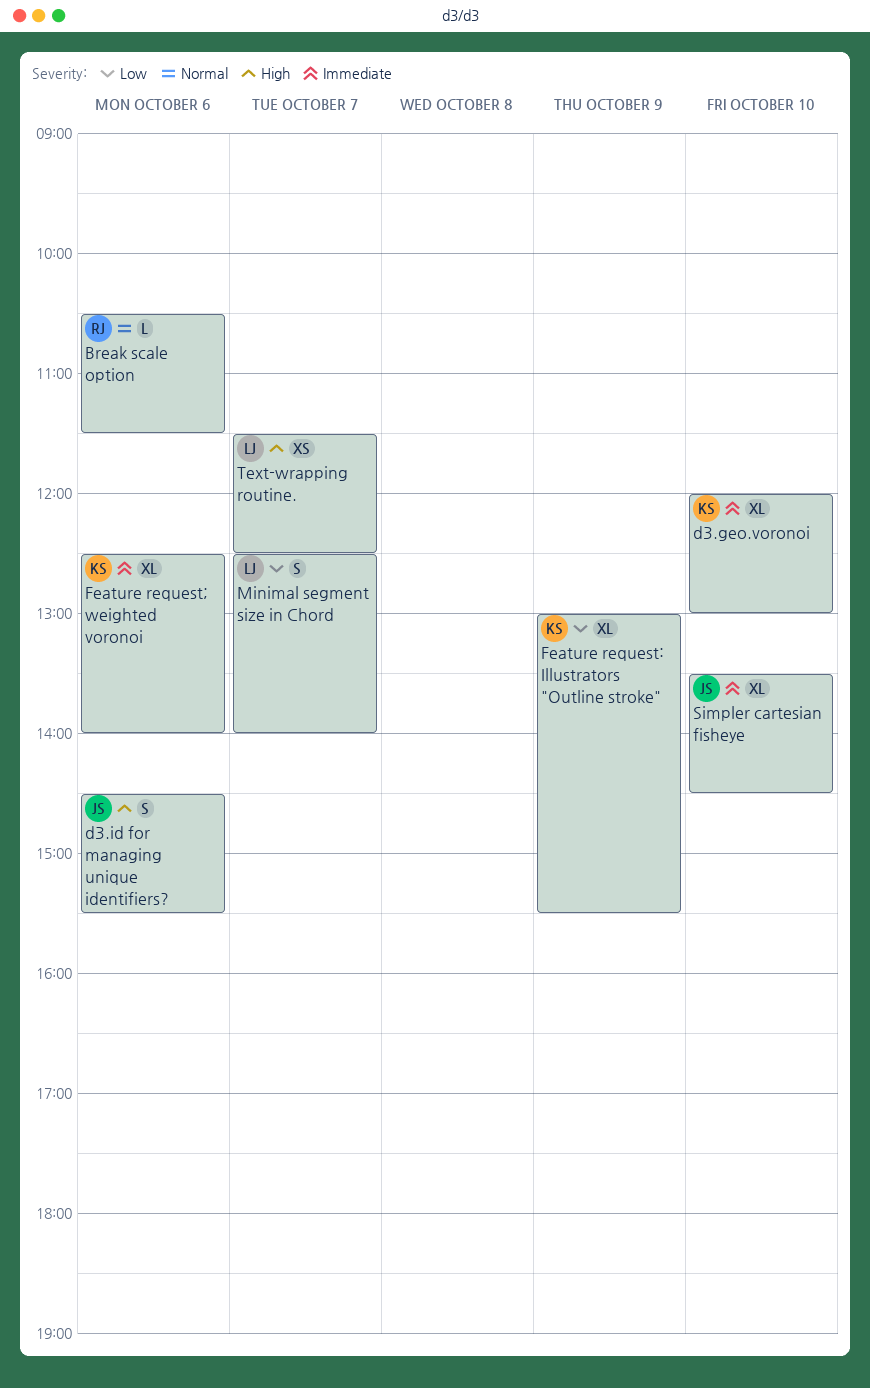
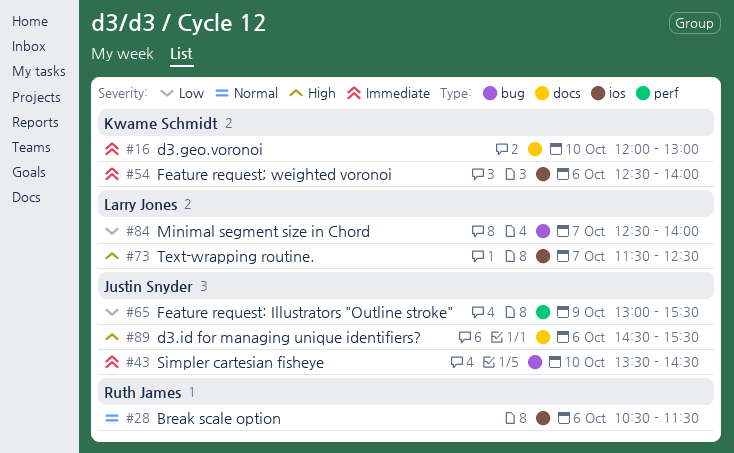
Feature request: Illustrators "Outline stroke", owner: Kwame Schmidt -> Justin Snyder

